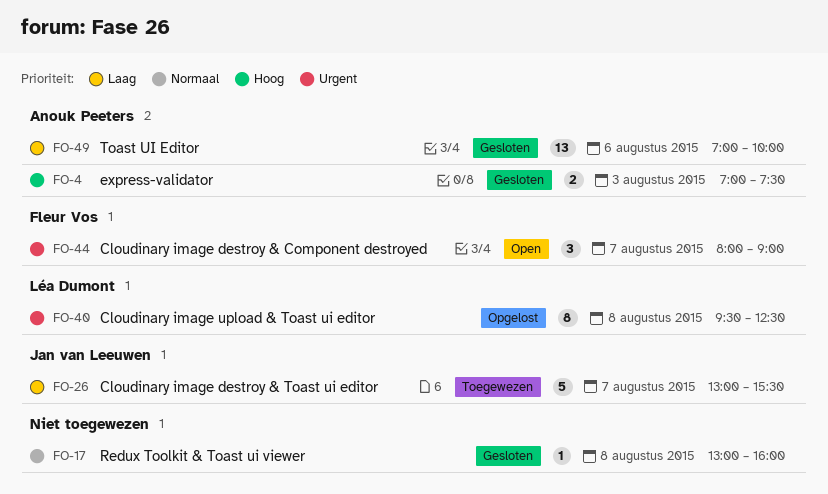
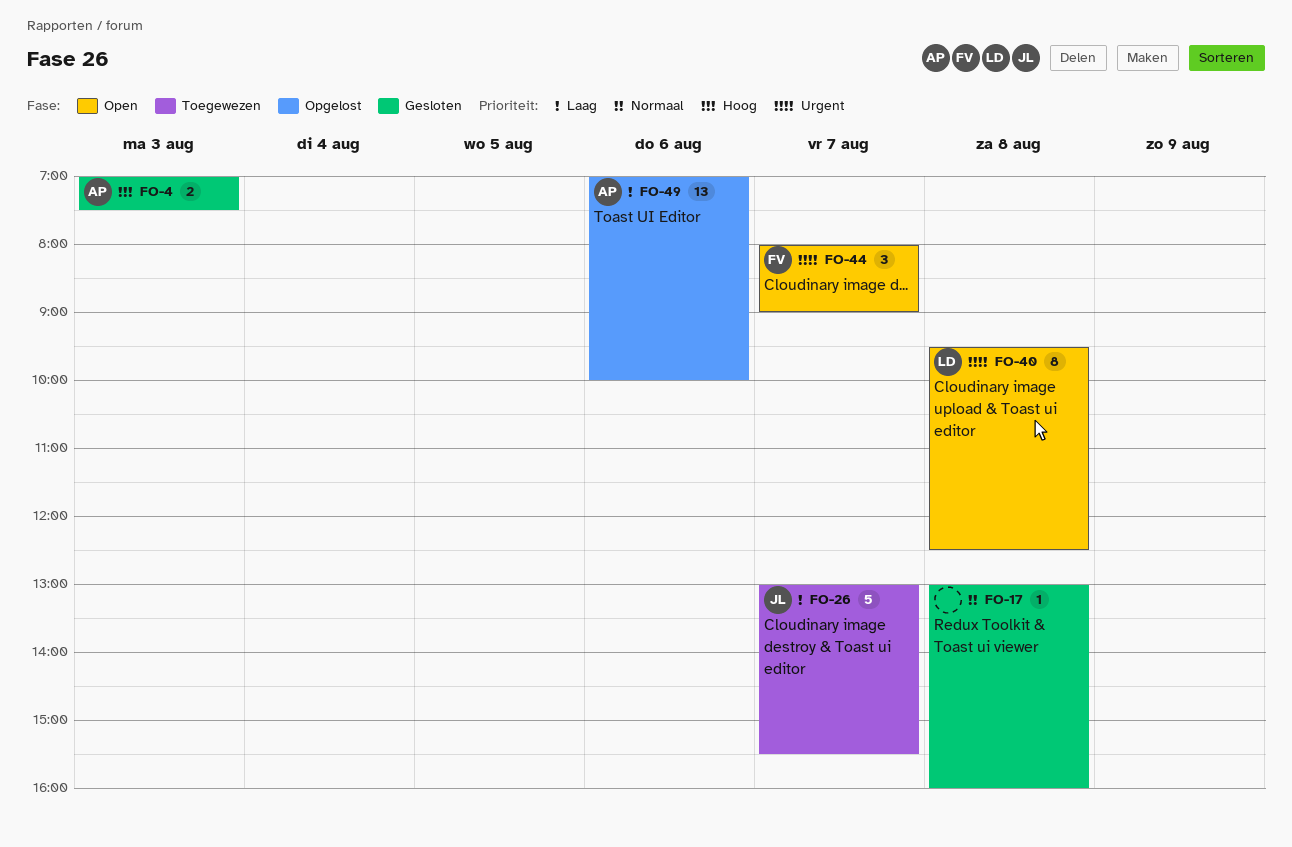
FO-40, status: Opgelost -> Open
FO-49, status: Gesloten -> Opgelost

